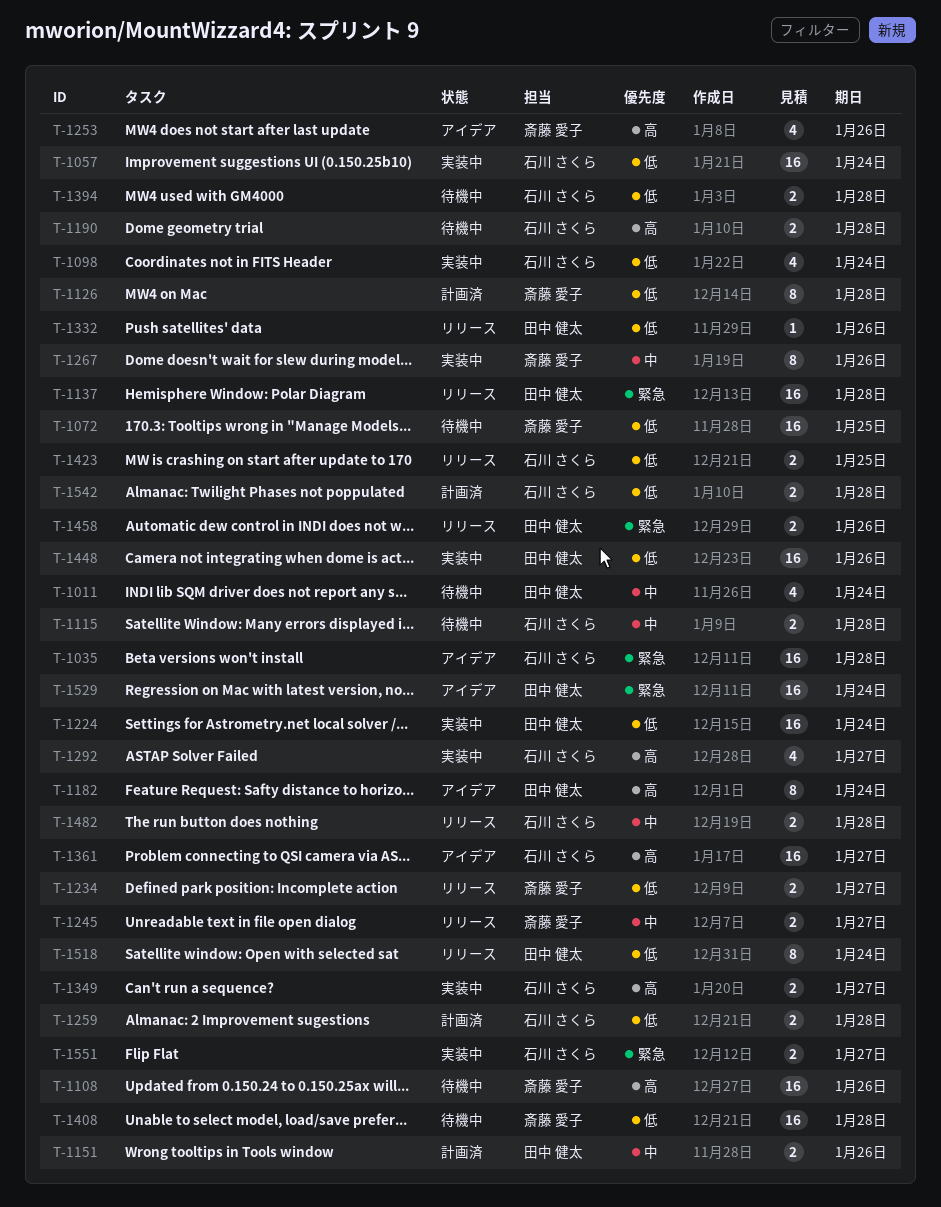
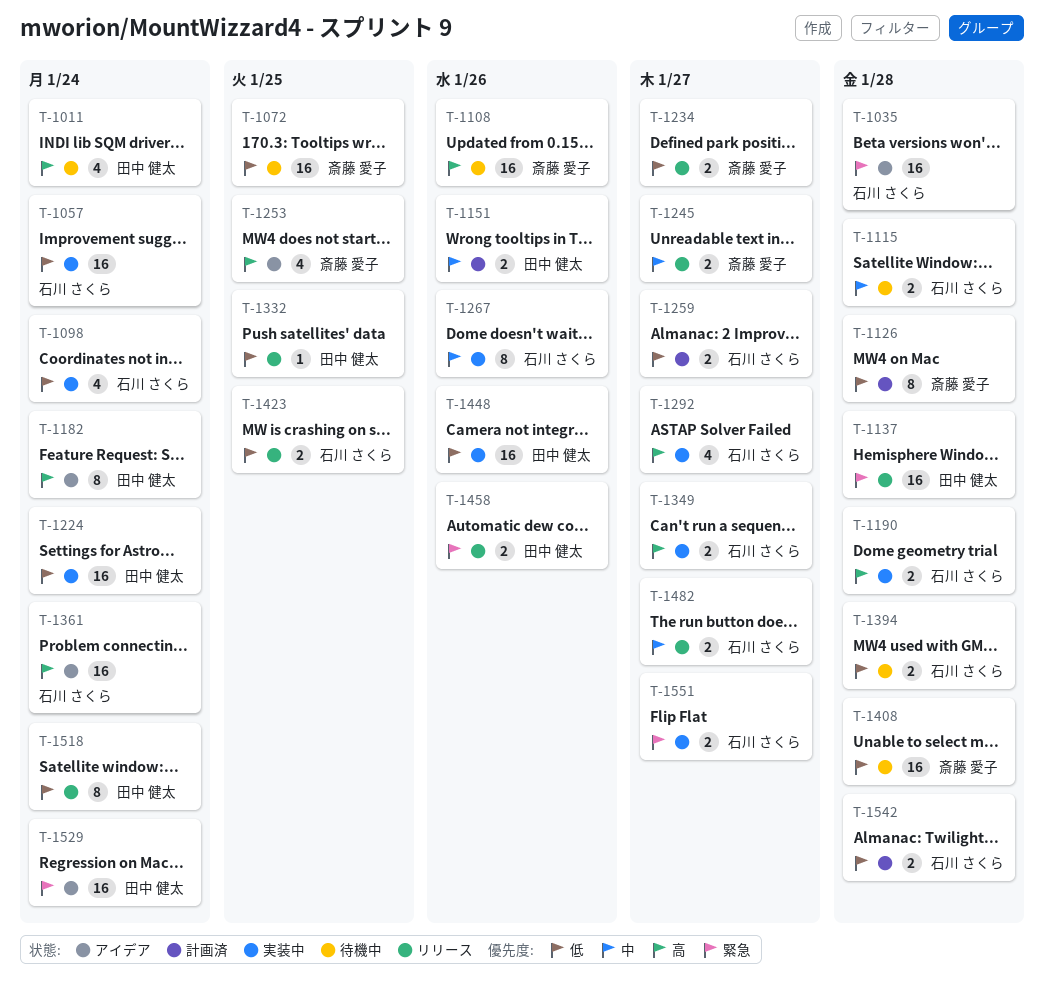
T-1011, priority: 中 -> 高
T-1190, status: 待機中 -> 実装中
T-1253, due: Jan 26 -> Jan 25
T-1259, due: Jan 28 -> Jan 27
T-1267, owner: 斎藤 愛子 -> 石川 さくら
T-1332, due: Jan 26 -> Jan 25
T-1361, due: Jan 27 -> Jan 24
T-1482, due: Jan 28 -> Jan 27

